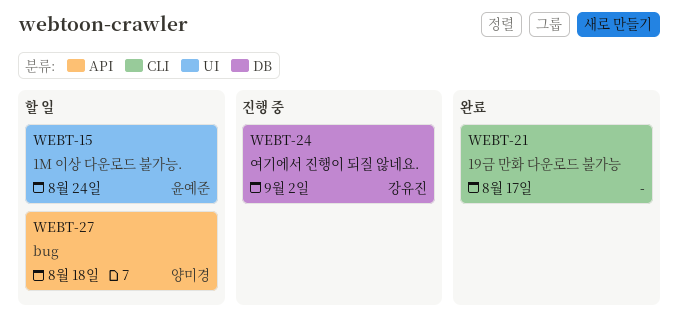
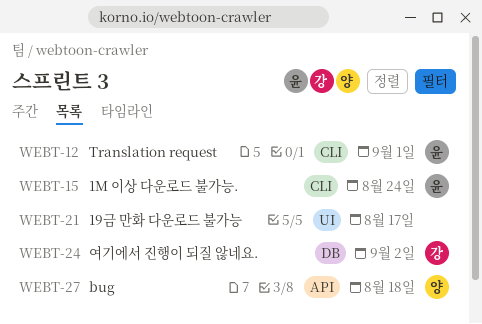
WEBT-12: none -> present
WEBT-15, label: UI -> CLI
WEBT-21, label: CLI -> UI

